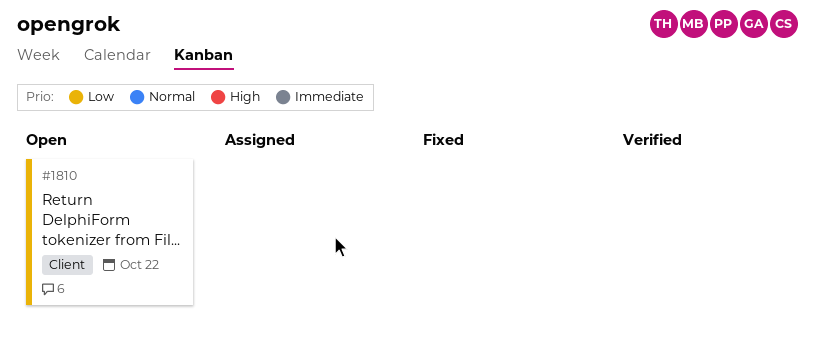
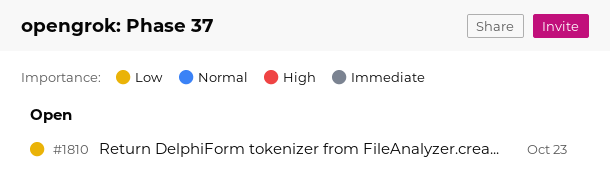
#1810, due: Oct 22 -> Oct 23

